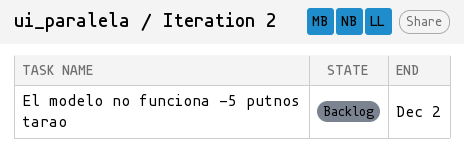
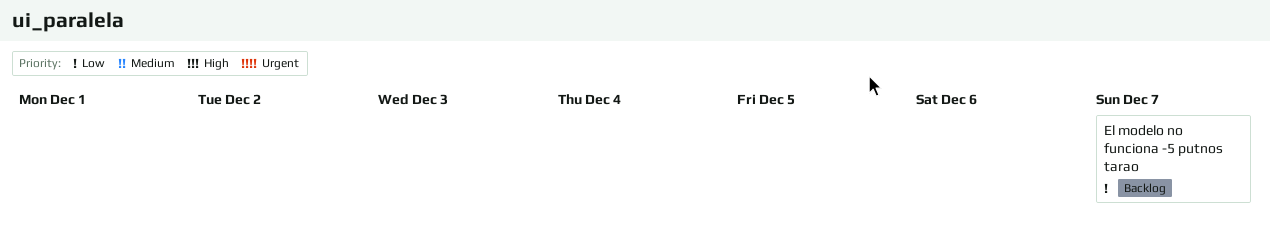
El modelo no funciona -5 putnos tarao, due: Dec 2 -> Dec 7

